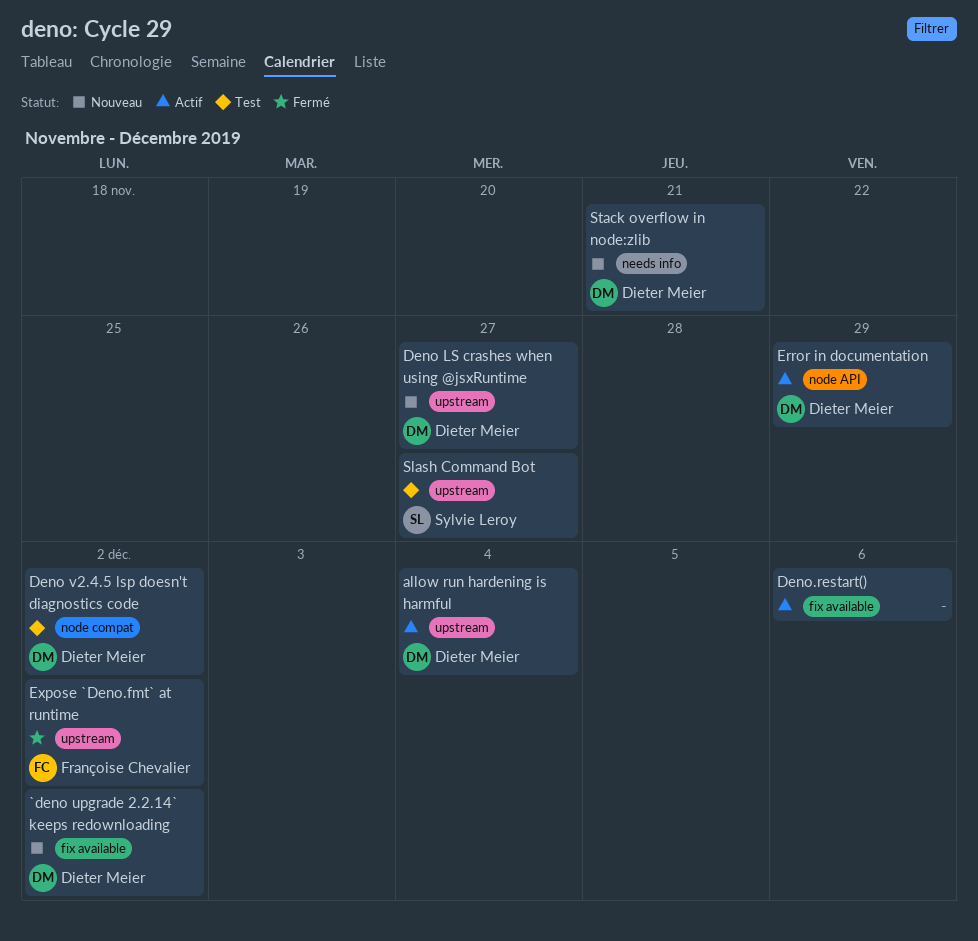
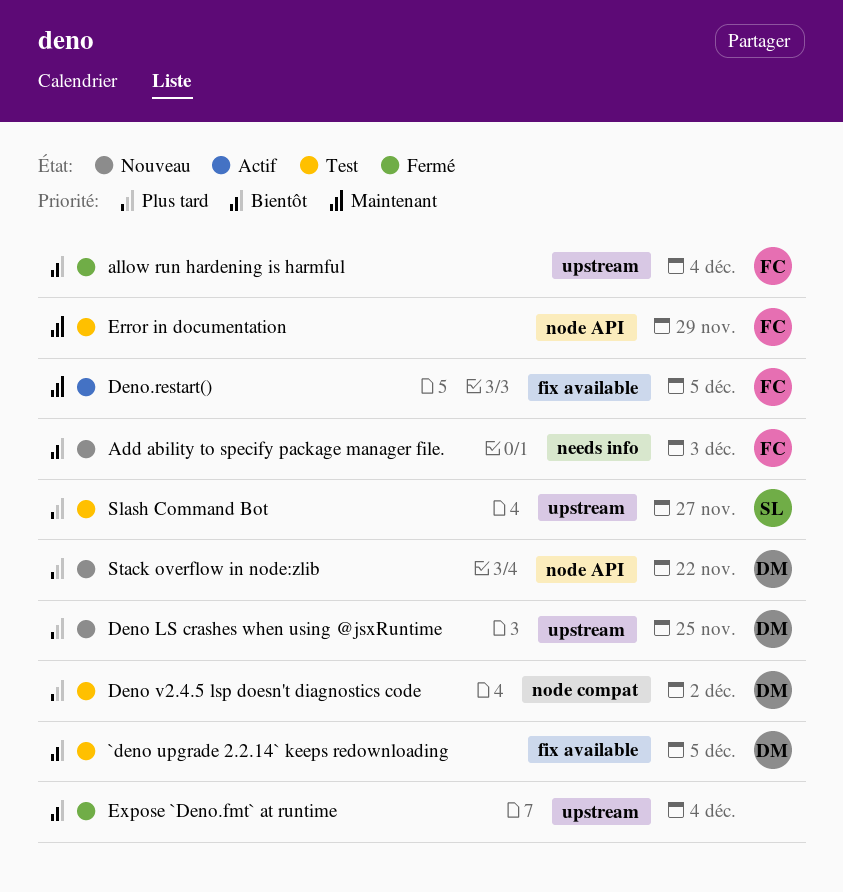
`deno upgrade 2.2.14` keeps redownloading, status: Nouveau -> Test
`deno upgrade 2.2.14` keeps redownloading, due: Dec 2 -> Dec 5
Add ability to specify package manager file.: none -> present
allow run hardening is harmful, status: Actif -> Fermé
allow run hardening is harmful, owner: Dieter Meier -> Françoise Chevalier
Deno LS crashes when using @jsxRuntime, due: Nov 27 -> Nov 25
Deno.restart(), owner: none -> Françoise Chevalier
Deno.restart(), due: Dec 6 -> Dec 5
Error in documentation, status: Actif -> Test
Error in documentation, owner: Dieter Meier -> Françoise Chevalier
Expose `Deno.fmt` at runtime, owner: Françoise Chevalier -> none
Expose `Deno.fmt` at runtime, due: Dec 2 -> Dec 4
Stack overflow in node:zlib, label: needs info -> node API
Stack overflow in node:zlib, due: Nov 21 -> Nov 22

